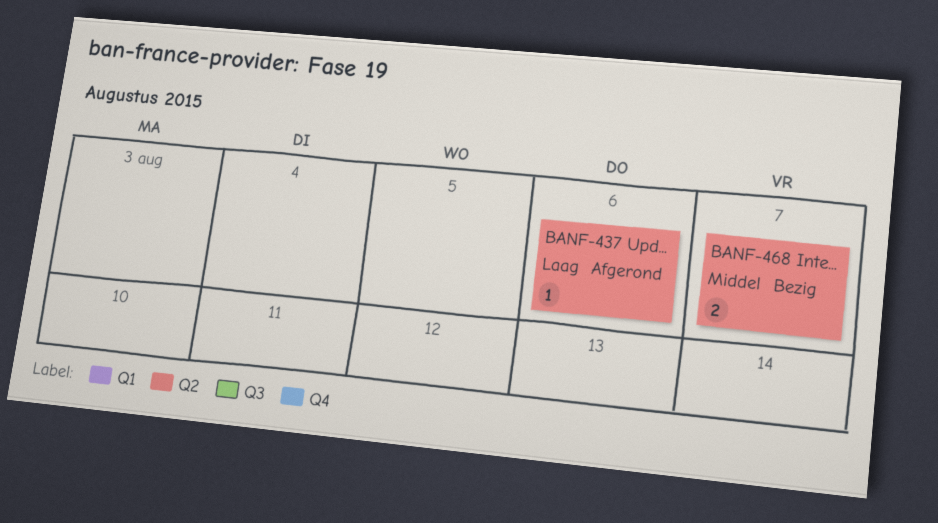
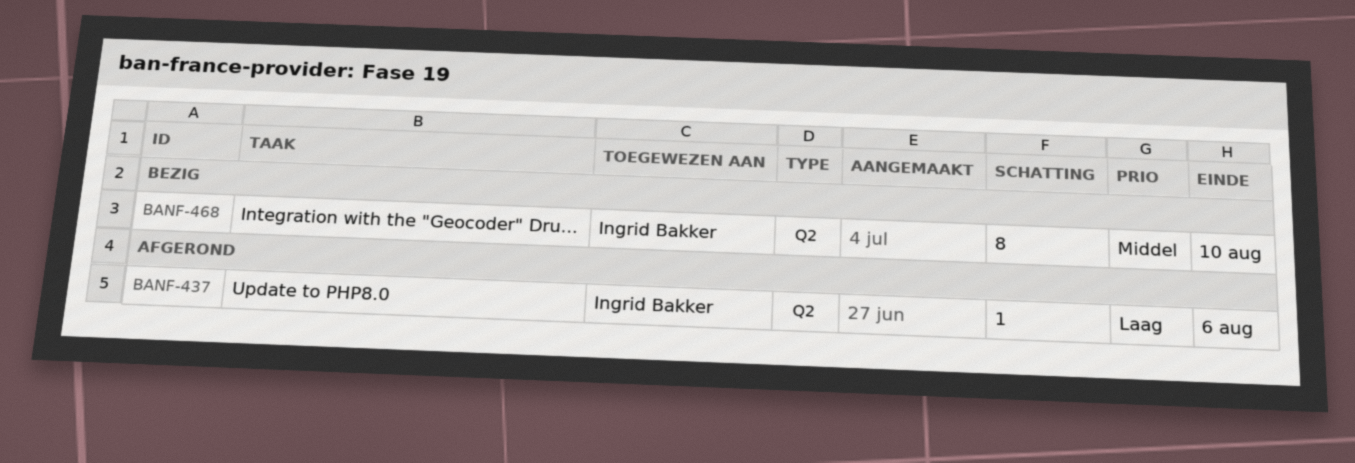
BANF-468, estimate: 2 -> 8
BANF-468, due: Aug 7 -> Aug 10

